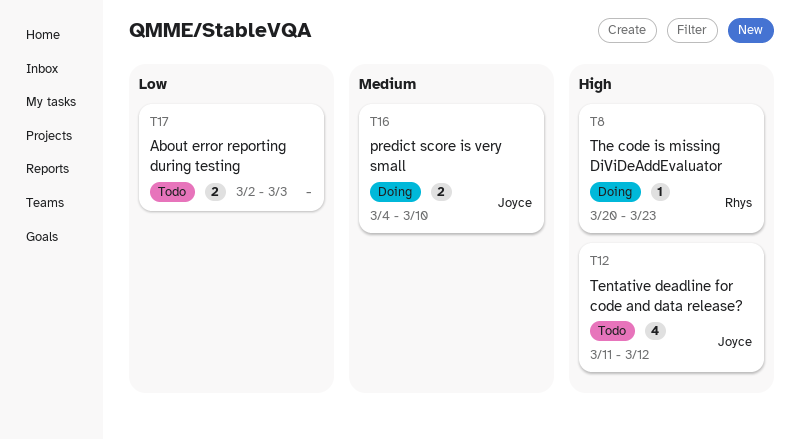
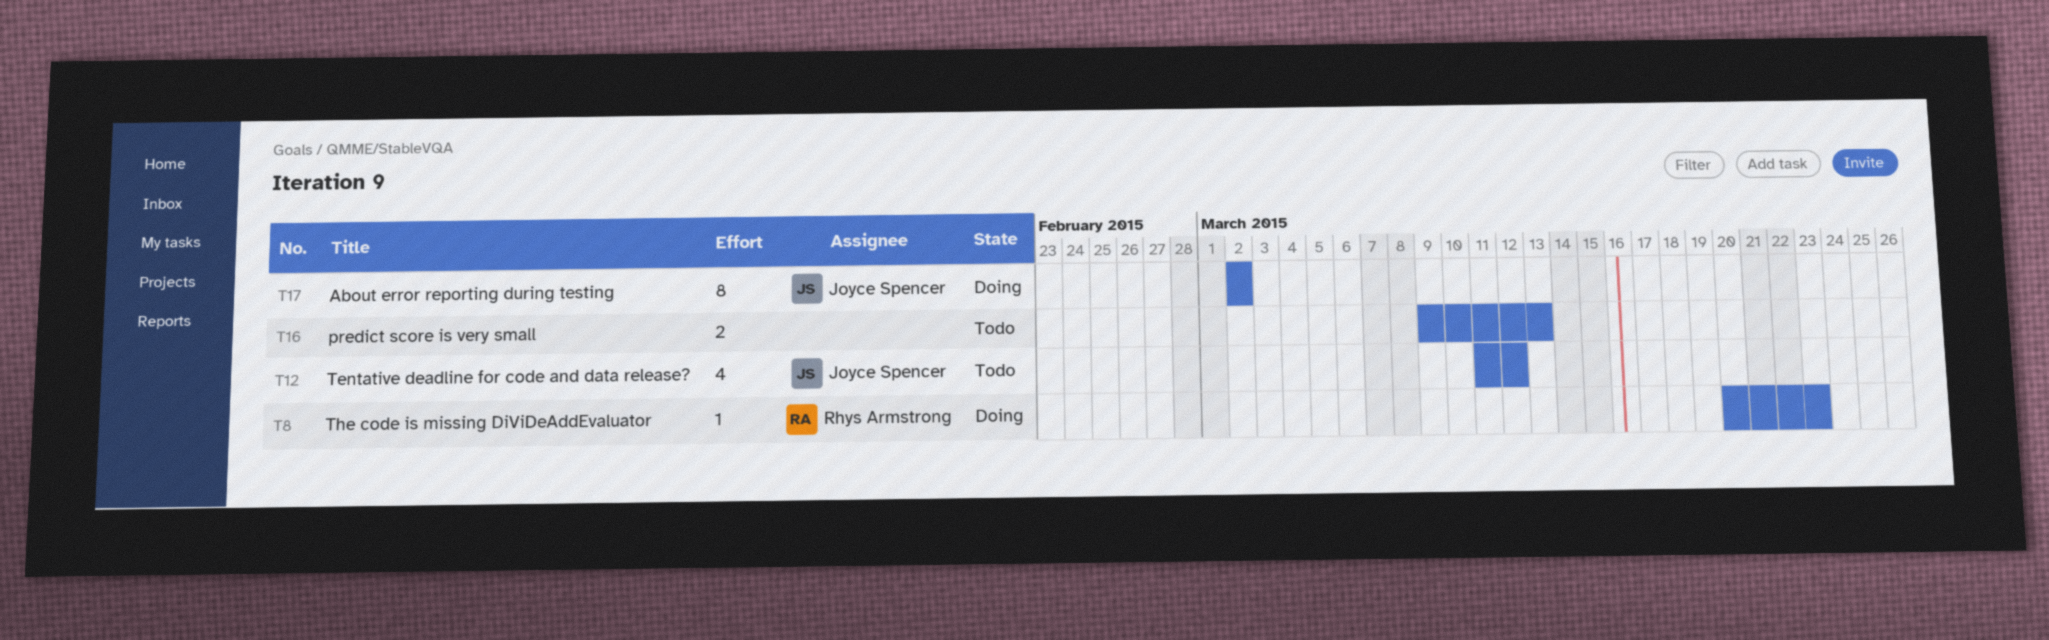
T16, status: Doing -> Todo
T16, owner: Joyce Spencer -> none
T16, start: Mar 4 -> Mar 9
T16, due: Mar 10 -> Mar 13
T17, status: Todo -> Doing
T17, owner: none -> Joyce Spencer
T17, estimate: 2 -> 8
T17, due: Mar 3 -> Mar 2

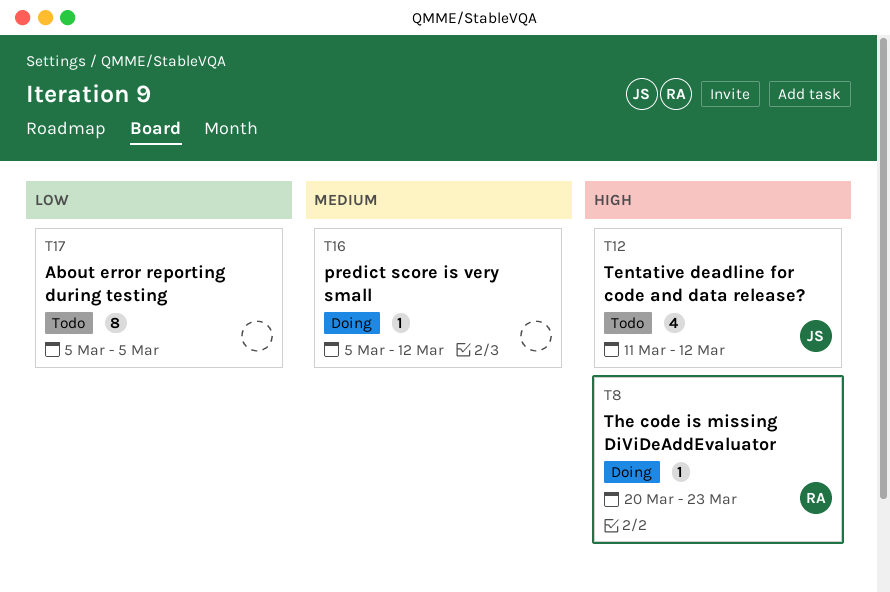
T16, status: Todo -> Doing
T16, estimate: 2 -> 1
T16, start: Mar 9 -> Mar 5
T16, due: Mar 13 -> Mar 12
T17, status: Doing -> Todo
T17, owner: Joyce Spencer -> none
T17, start: Mar 2 -> Mar 5
T17, due: Mar 2 -> Mar 5

